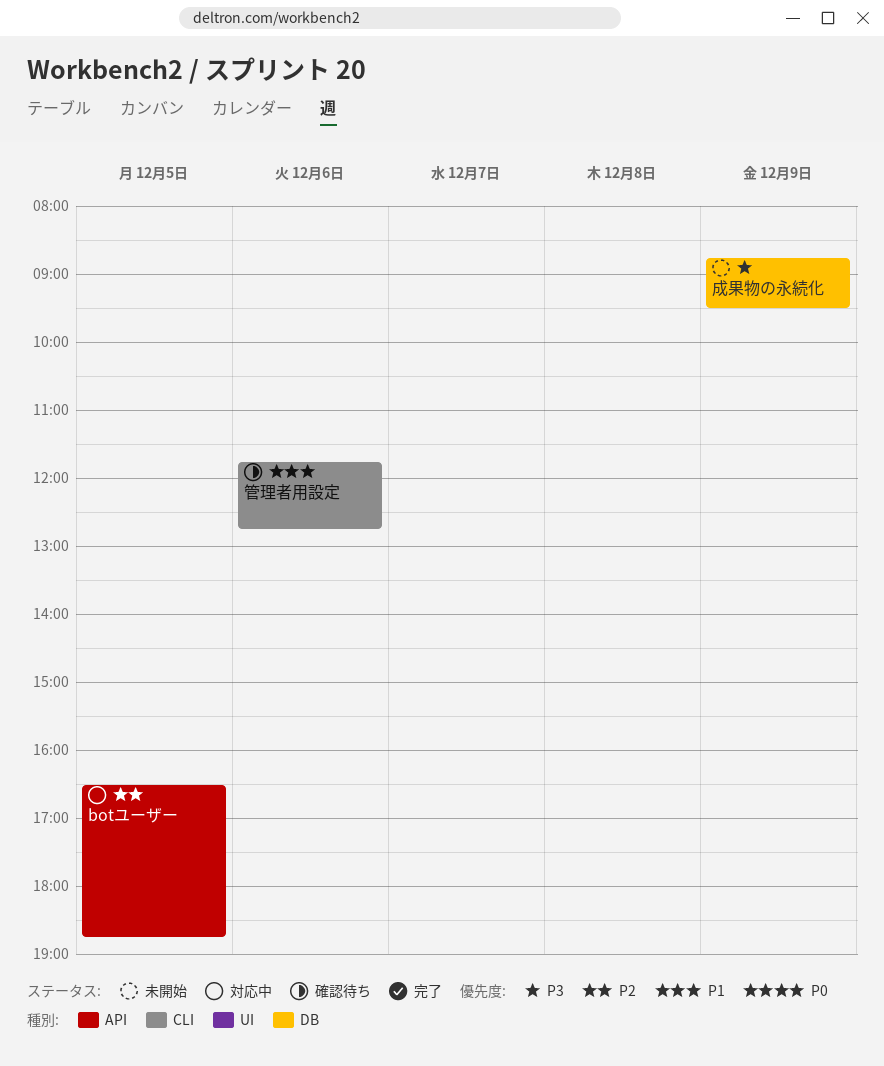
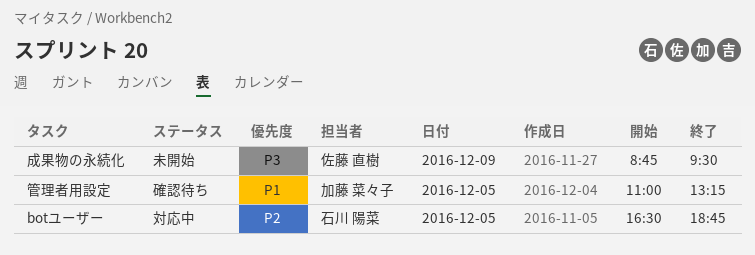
管理者用設定, day: Dec 6 -> Dec 5
管理者用設定, begins: 11:45 -> 11:00
管理者用設定, ends: 12:45 -> 13:15

